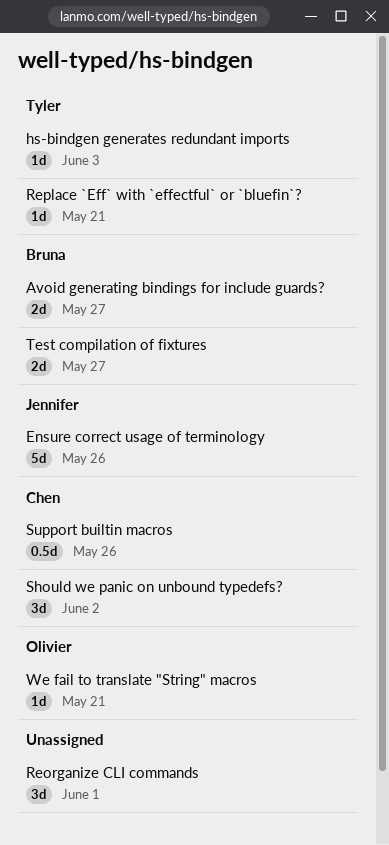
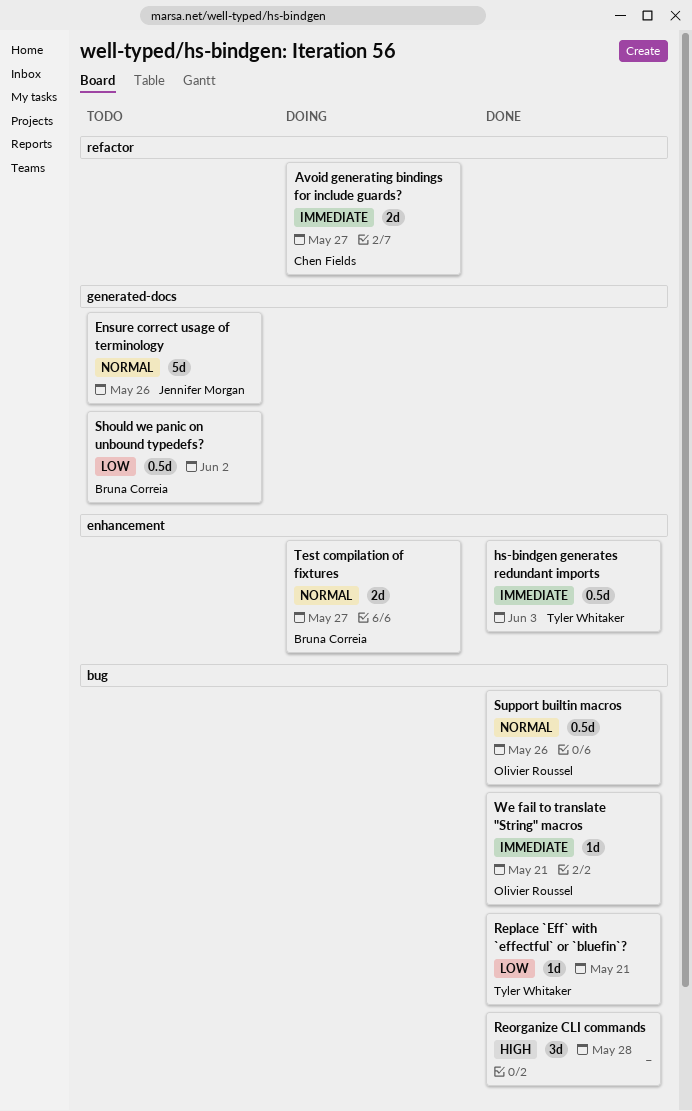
Avoid generating bindings for include guards?, owner: Bruna Correia -> Chen Fields
hs-bindgen generates redundant imports, estimate: 1d -> 0.5d
Reorganize CLI commands, due: Jun 1 -> May 28
Should we panic on unbound typedefs?, owner: Chen Fields -> Bruna Correia
Should we panic on unbound typedefs?, estimate: 3d -> 0.5d
Support builtin macros, owner: Chen Fields -> Olivier Roussel

